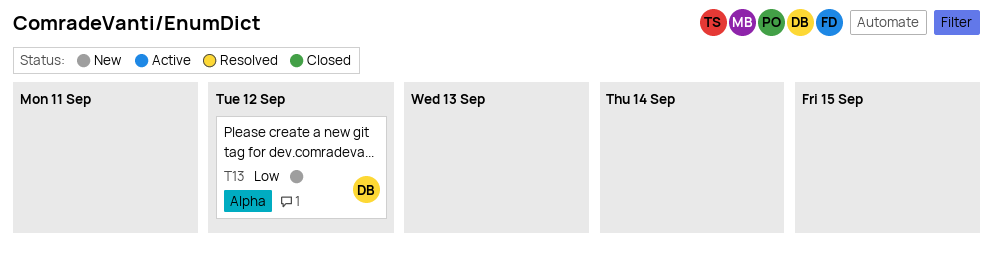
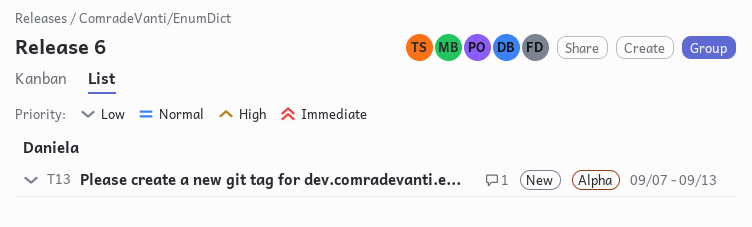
T13, due: Sep 12 -> Sep 13

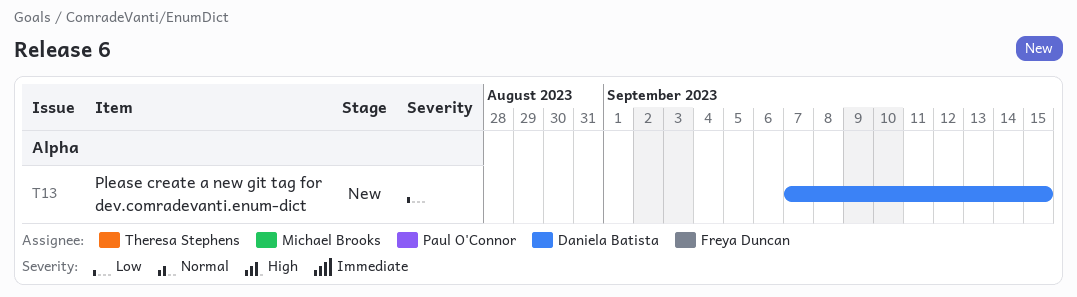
T13, due: Sep 13 -> Sep 15

